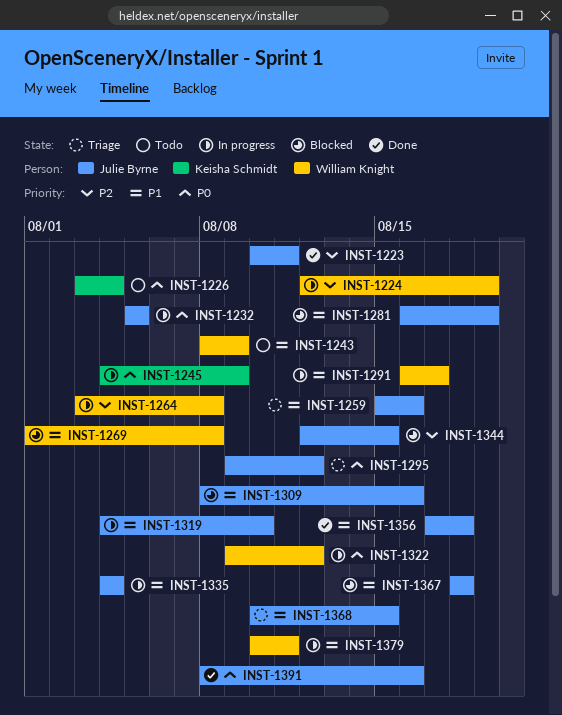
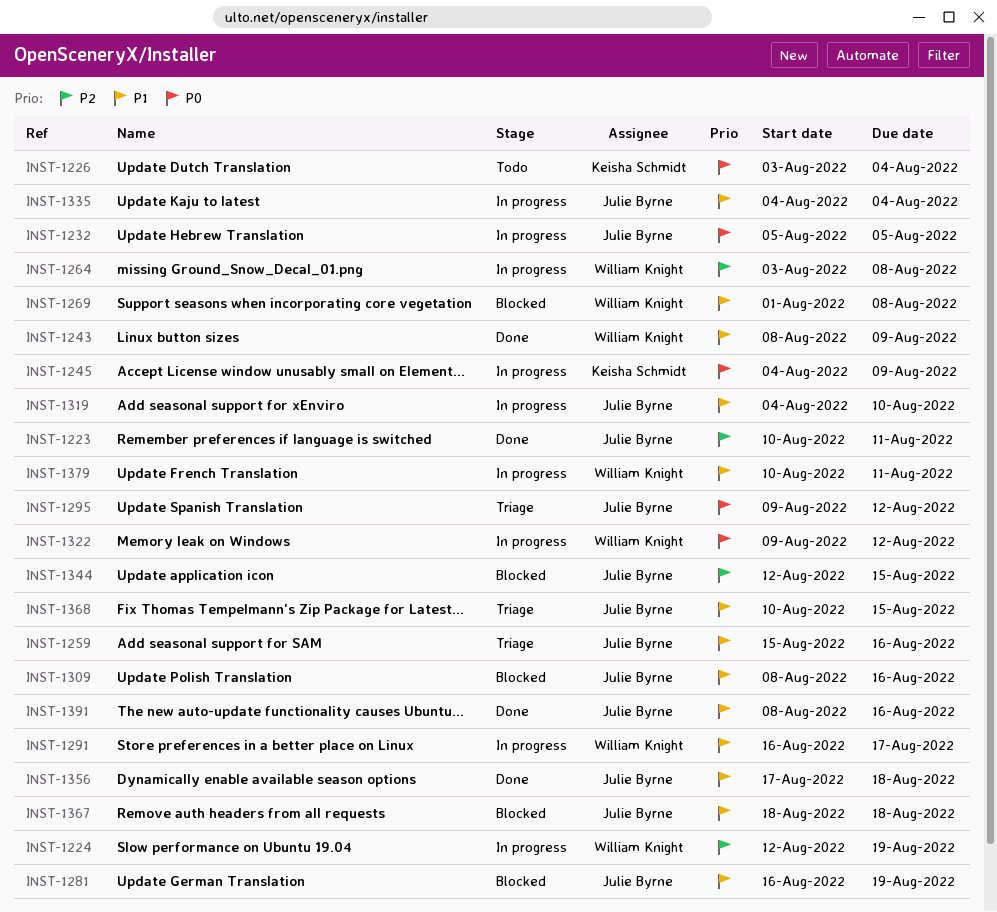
INST-1243, status: Todo -> Done
INST-1391, priority: P0 -> P1

